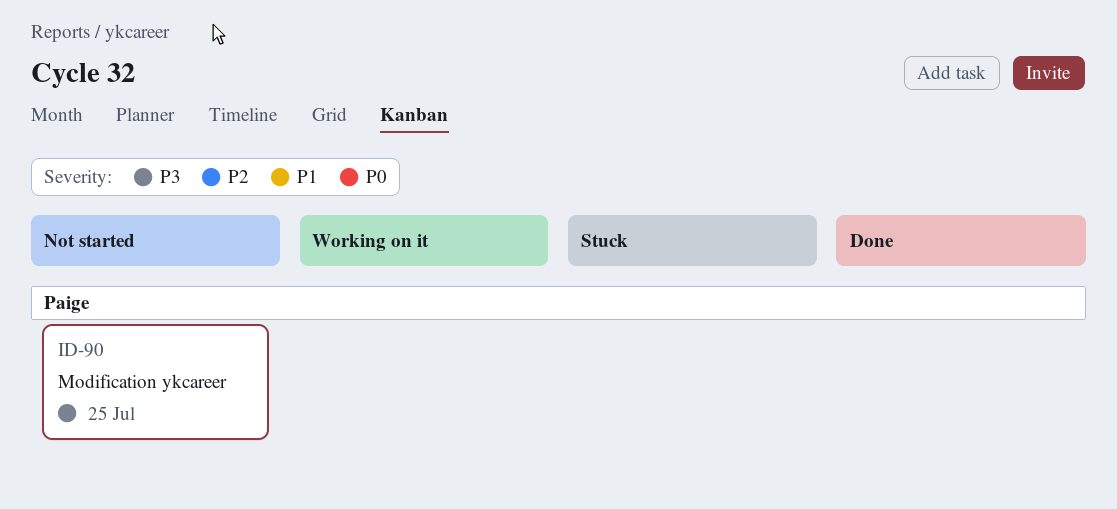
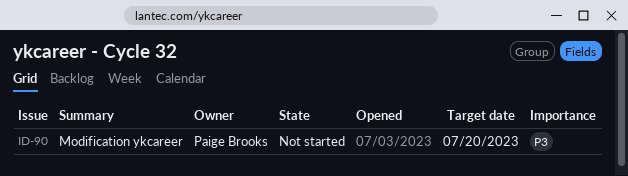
ID-90, due: Jul 25 -> Jul 20

